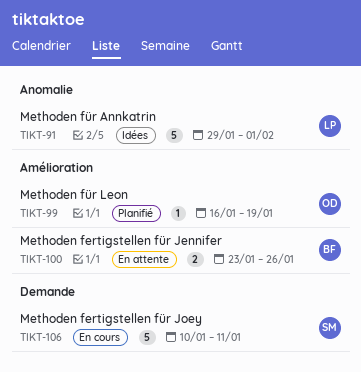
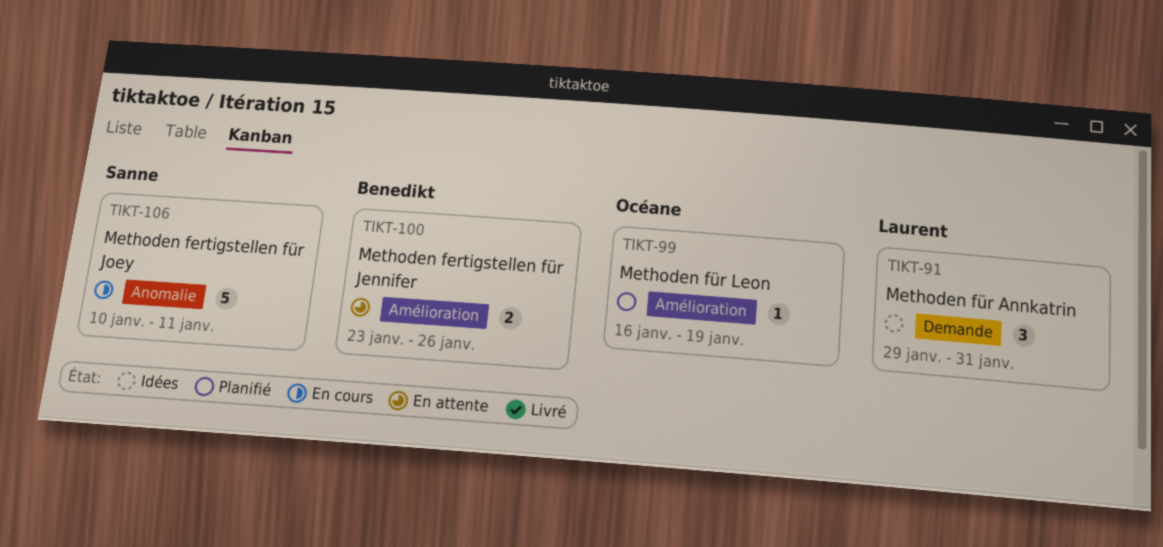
TIKT-91, label: Anomalie -> Demande
TIKT-91, estimate: 5 -> 3
TIKT-91, due: Feb 1 -> Jan 31
TIKT-106, label: Demande -> Anomalie

